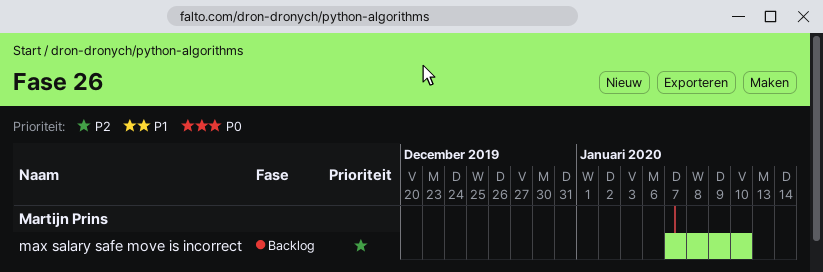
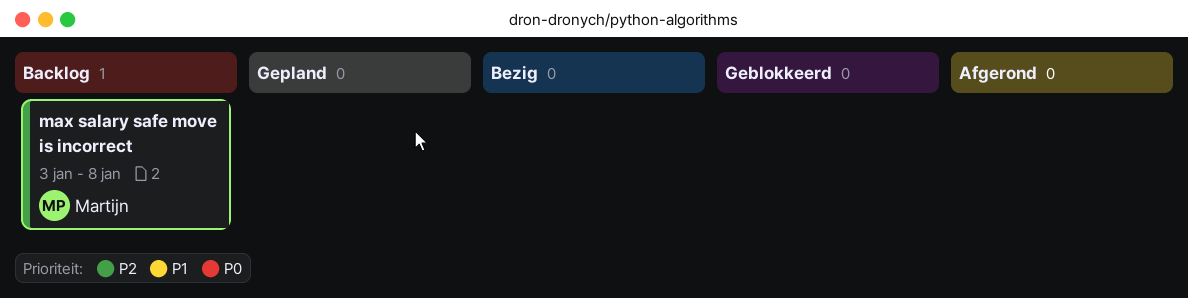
max salary safe move is incorrect, start: Jan 7 -> Jan 3
max salary safe move is incorrect, due: Jan 10 -> Jan 8

